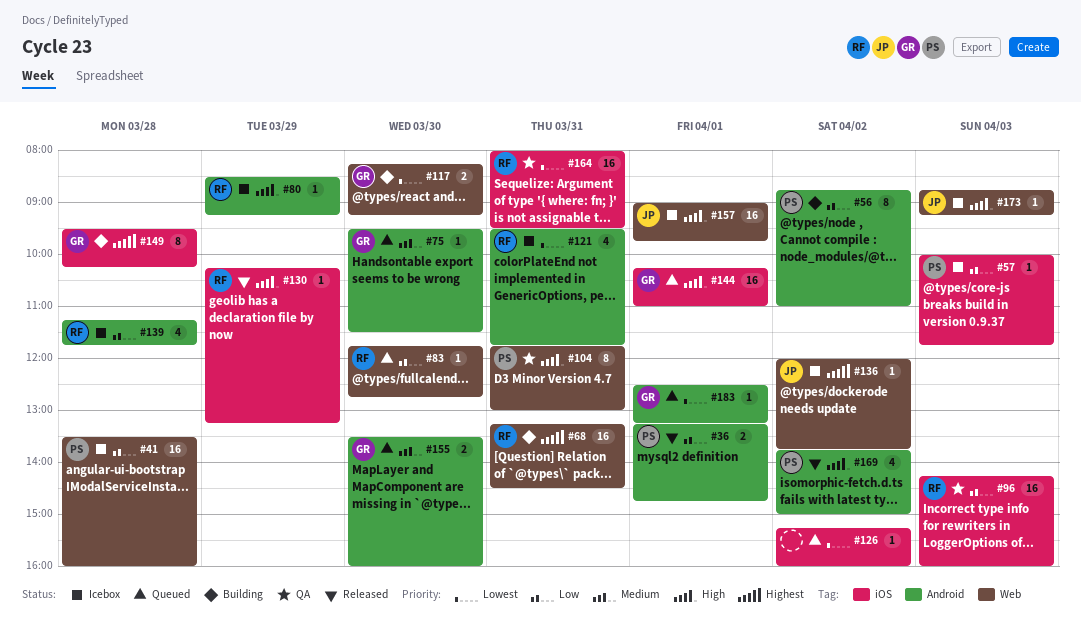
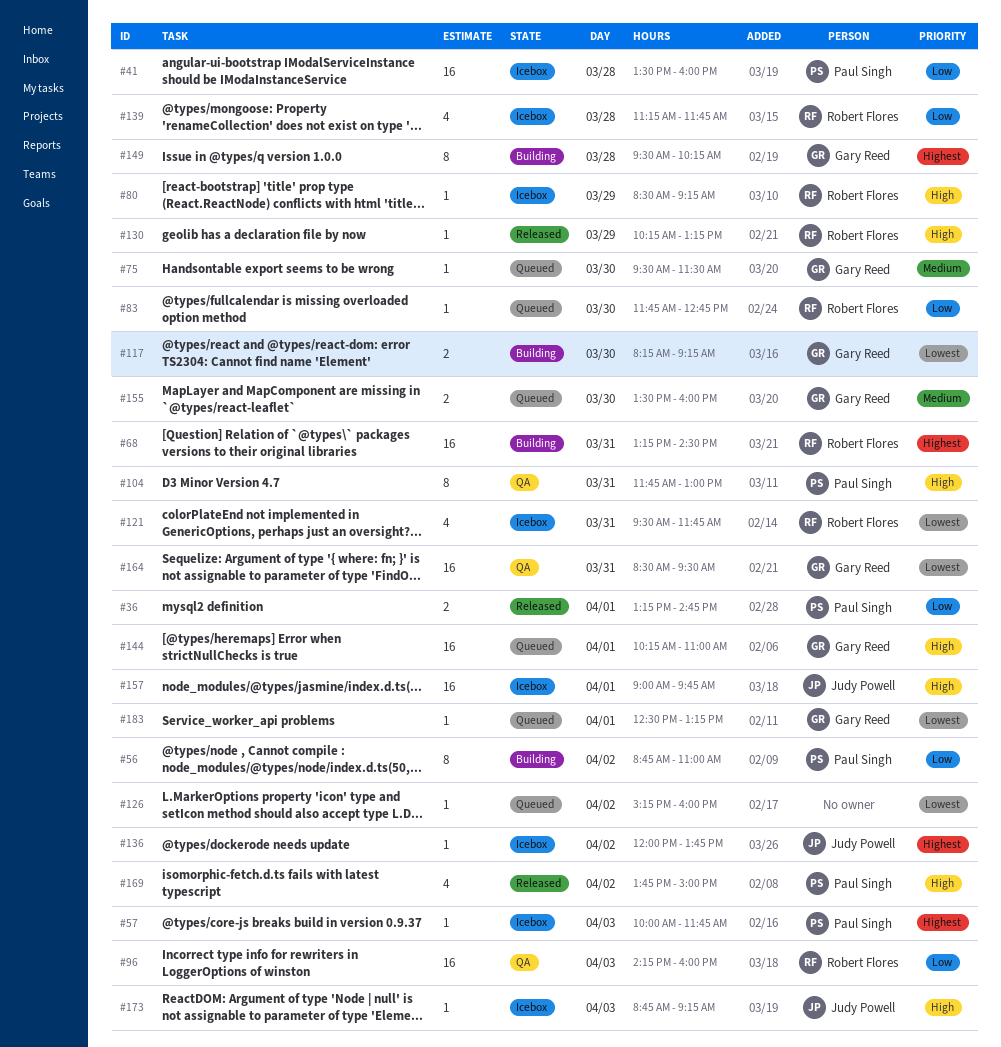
#57, priority: Low -> Highest
#164, owner: Robert Flores -> Gary Reed
#164, begins: 08:00 -> 08:30

